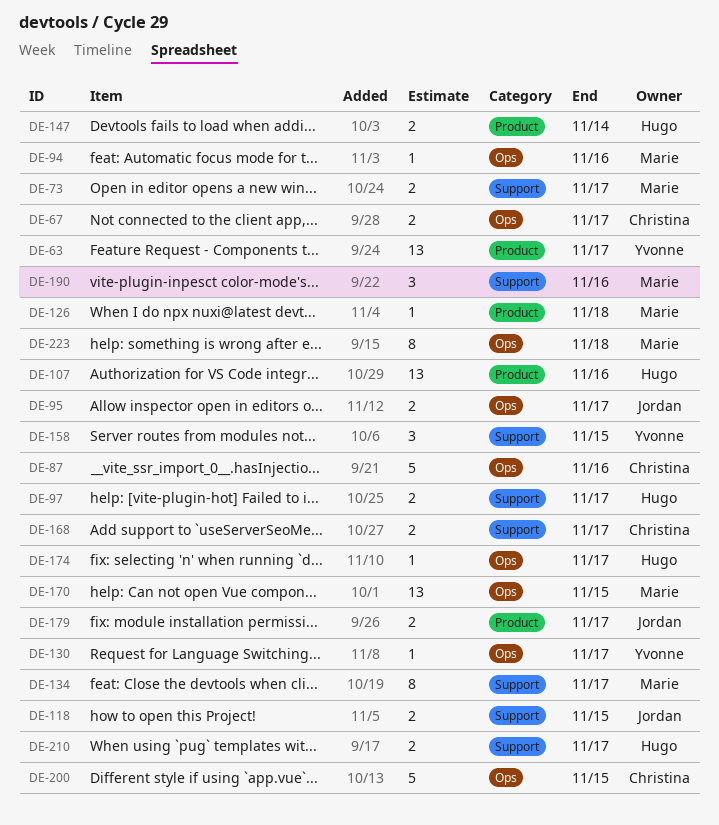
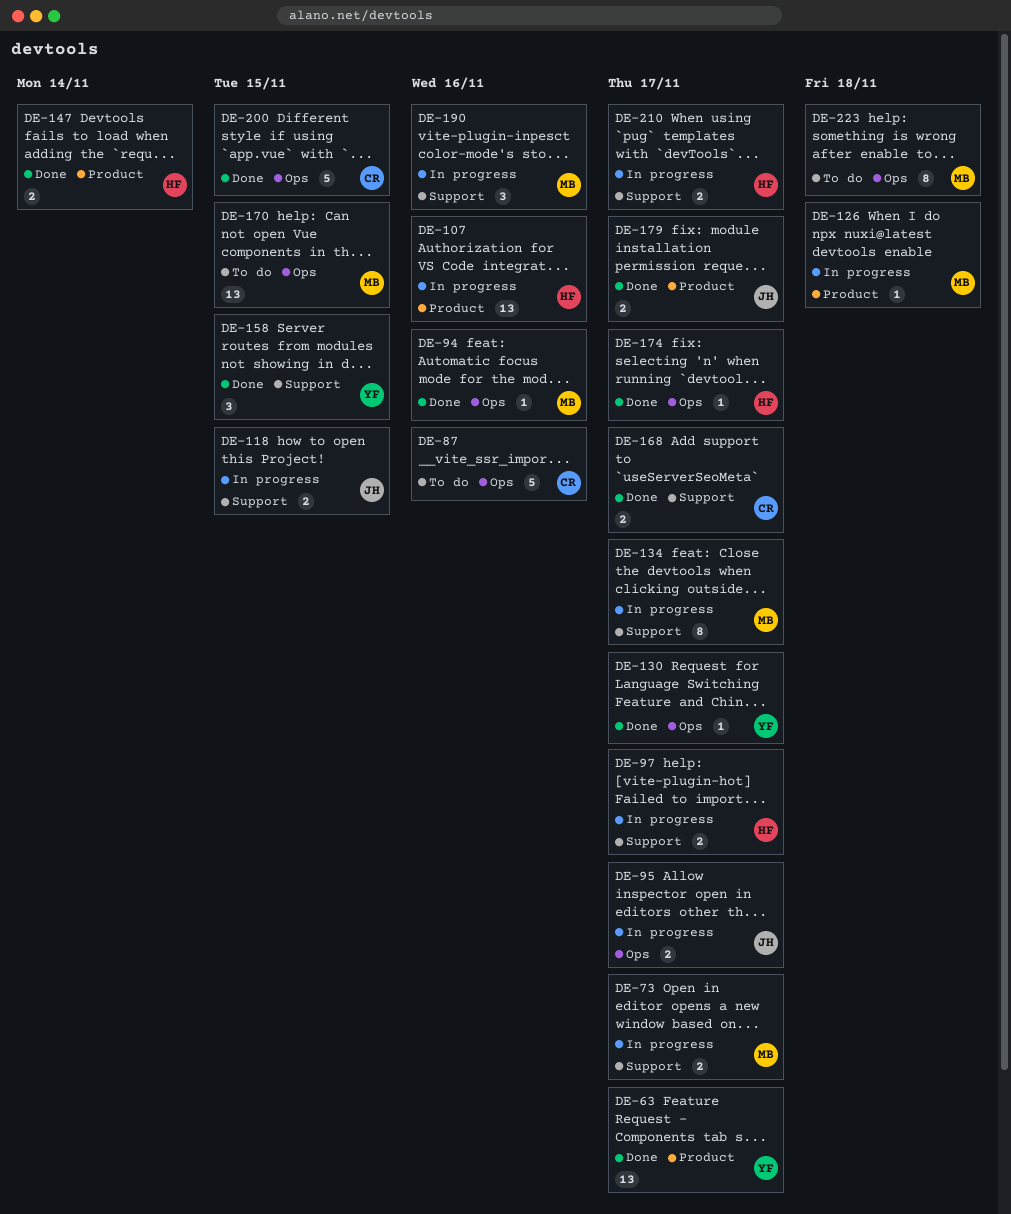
DE-67: present -> none

